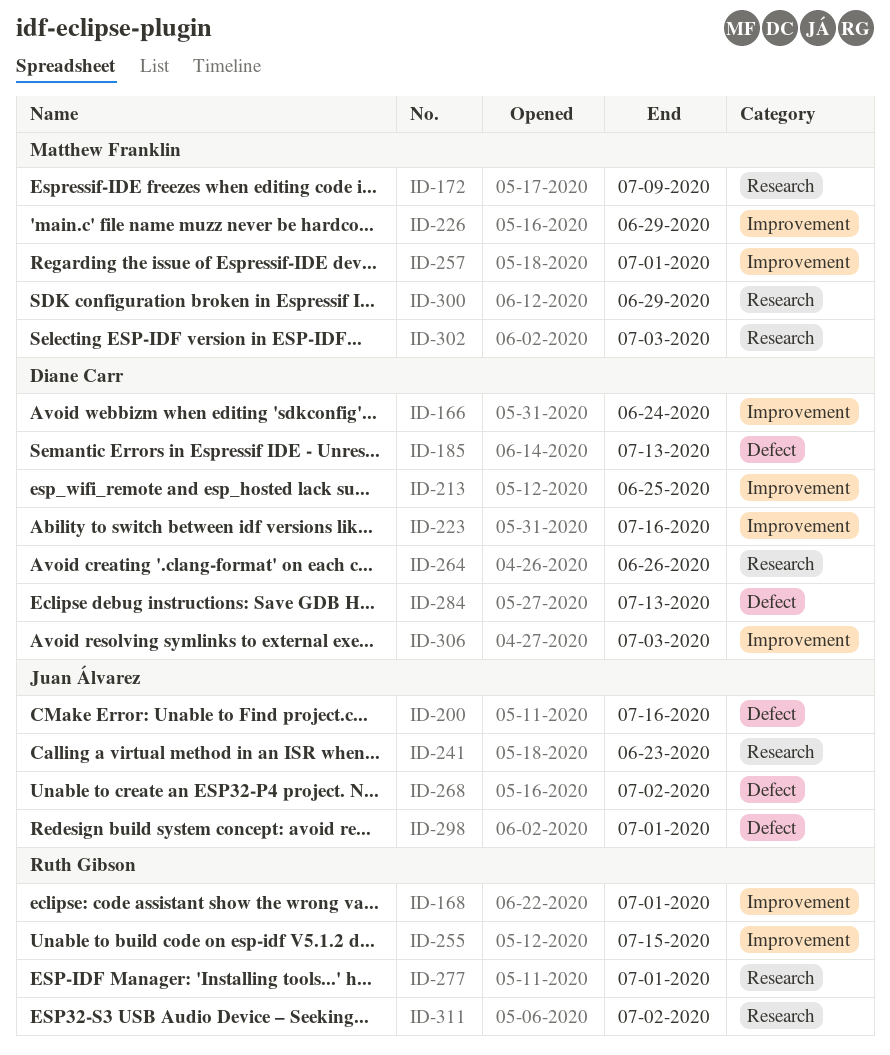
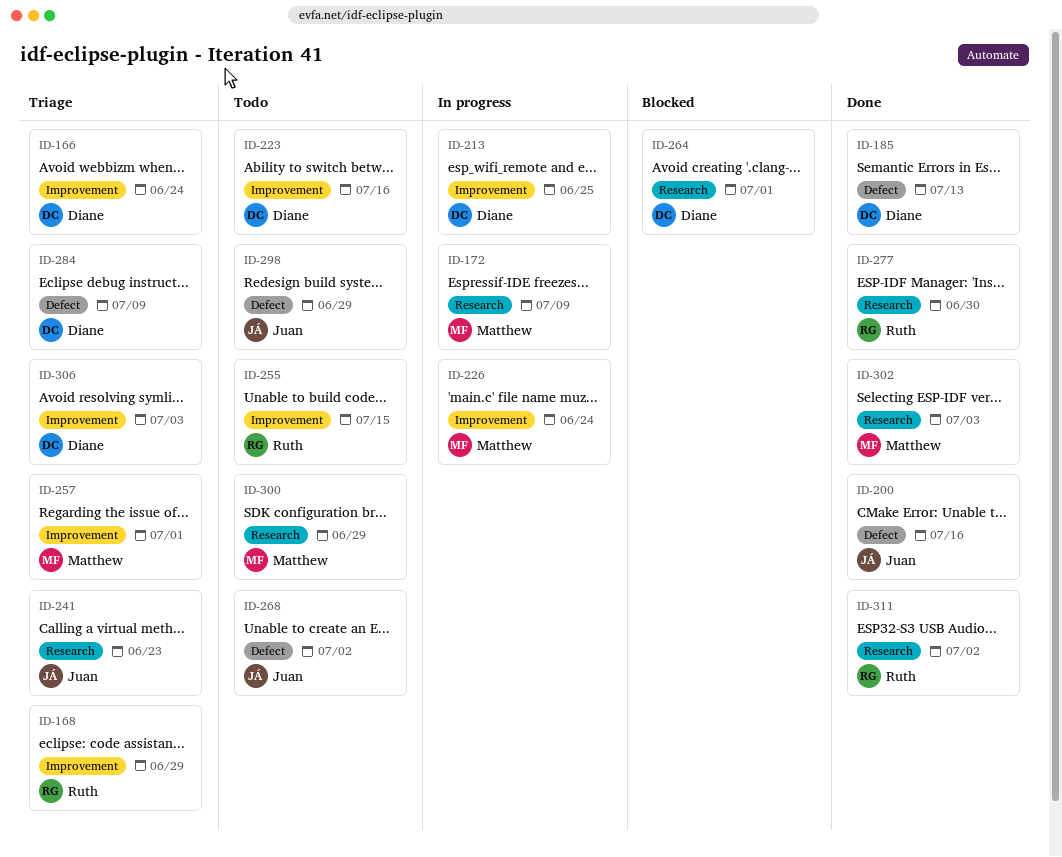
ID-168, due: Jul 1 -> Jun 29
ID-226, due: Jun 29 -> Jun 24
ID-264, due: Jun 26 -> Jul 1
ID-277, due: Jul 1 -> Jun 30
ID-284, due: Jul 13 -> Jul 9
ID-298, due: Jul 1 -> Jun 29

